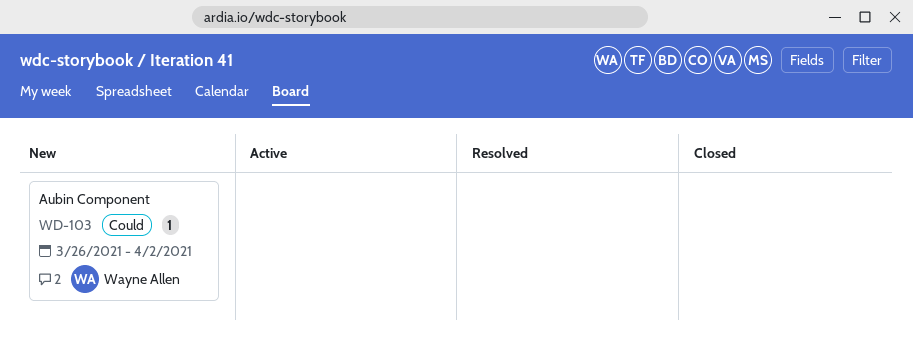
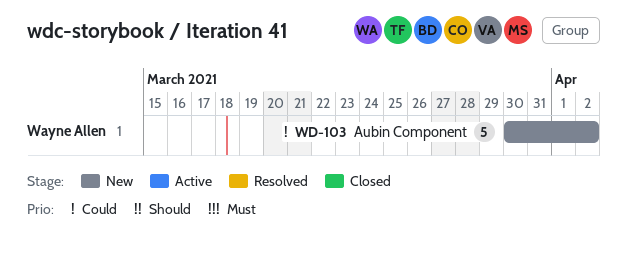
WD-103, estimate: 1 -> 5
WD-103, start: Mar 26 -> Mar 30

